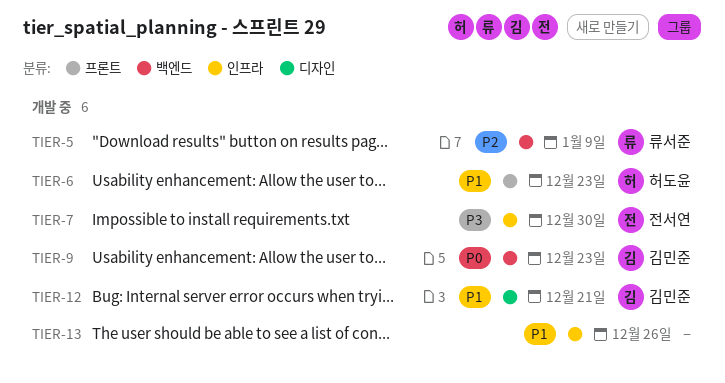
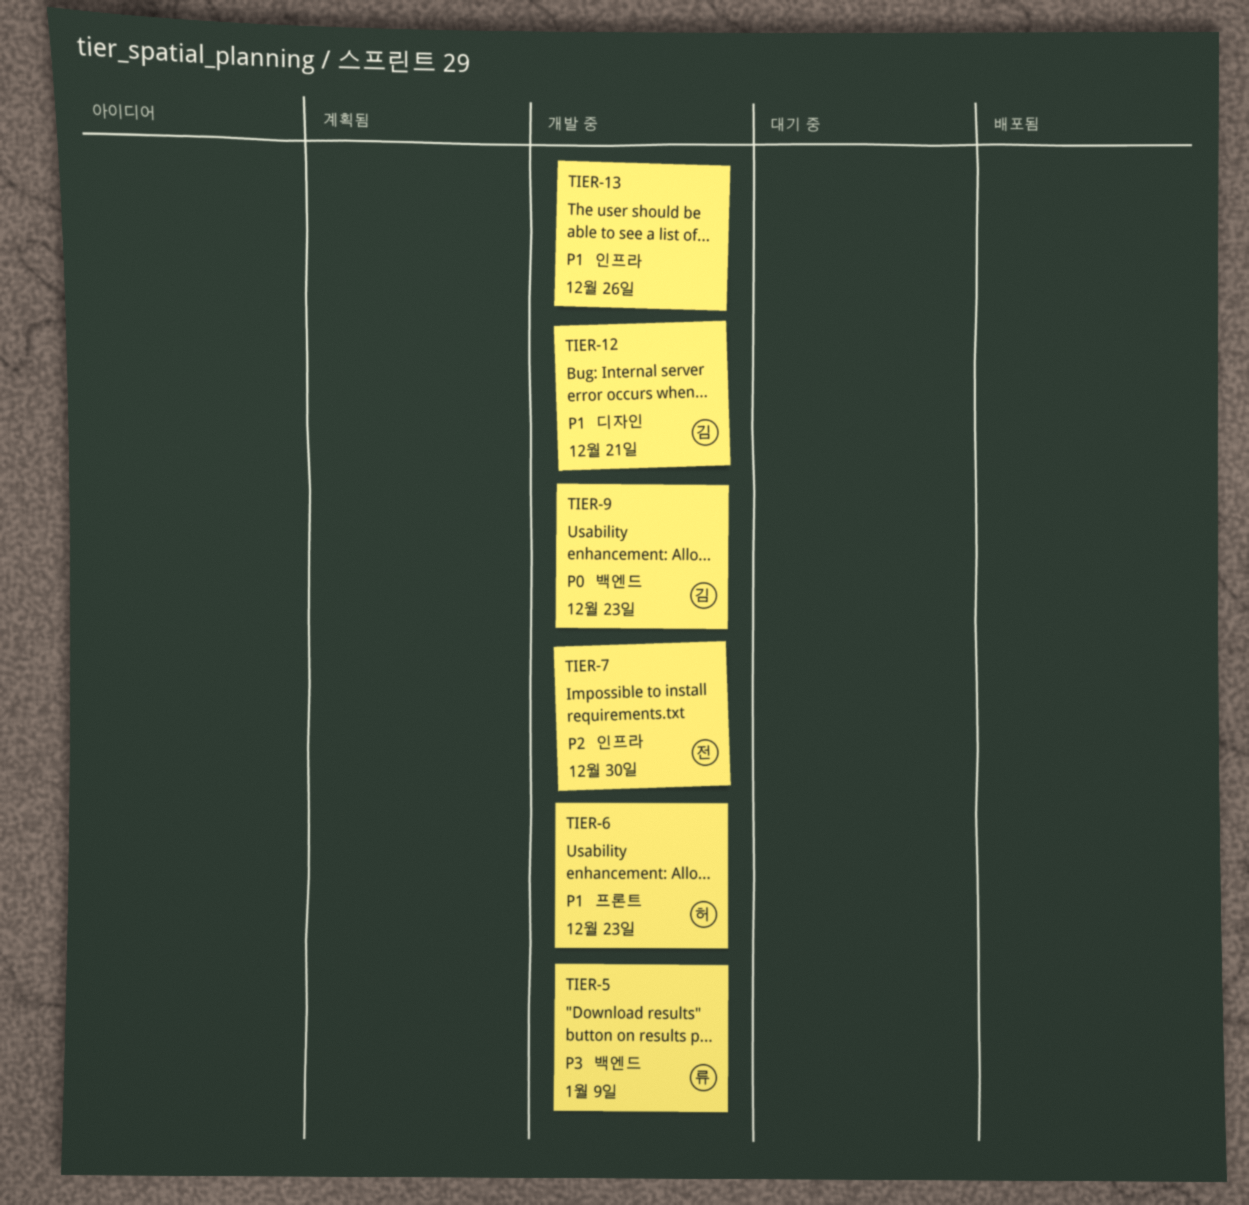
TIER-5, priority: P2 -> P3
TIER-7, priority: P3 -> P2

